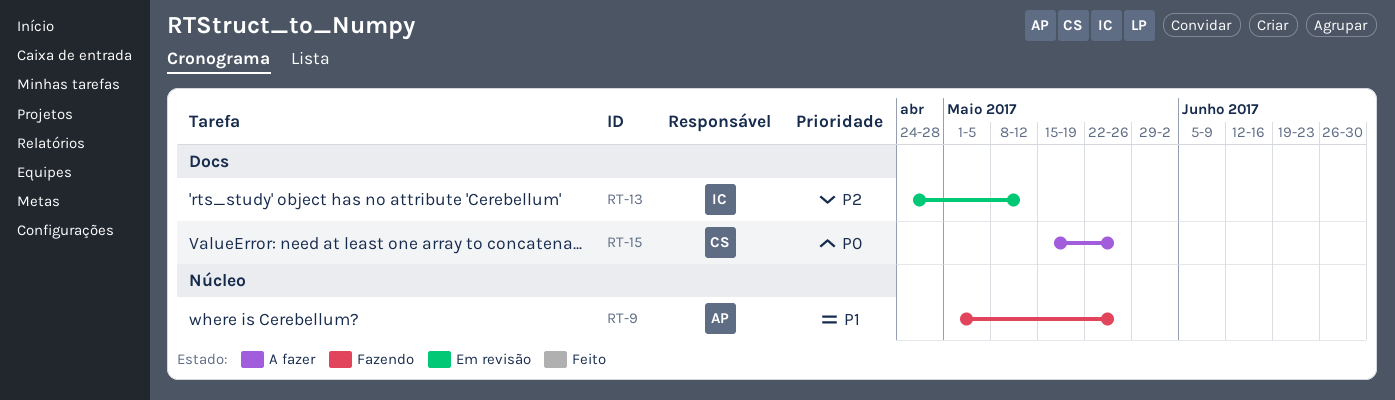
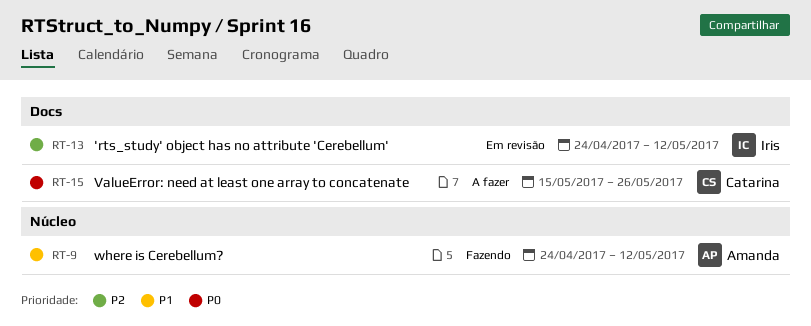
RT-9, start: May 1 -> Apr 24
RT-9, due: May 26 -> May 12

